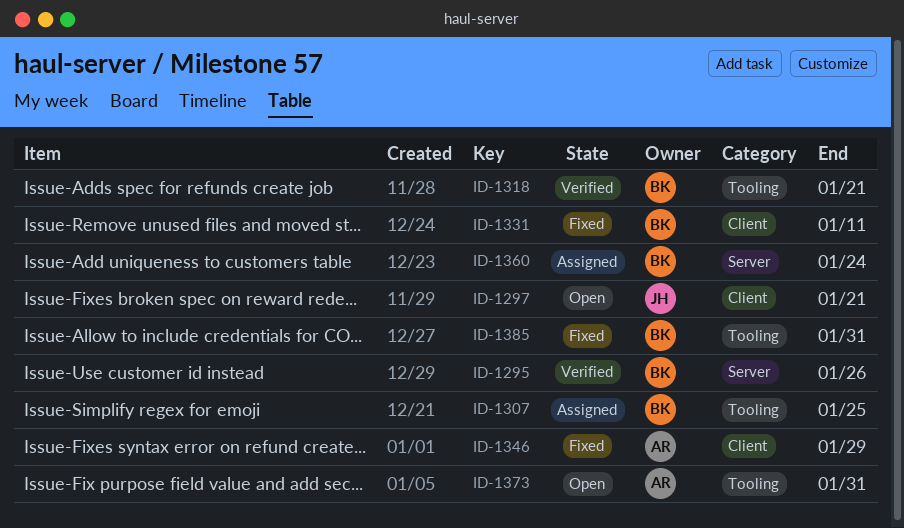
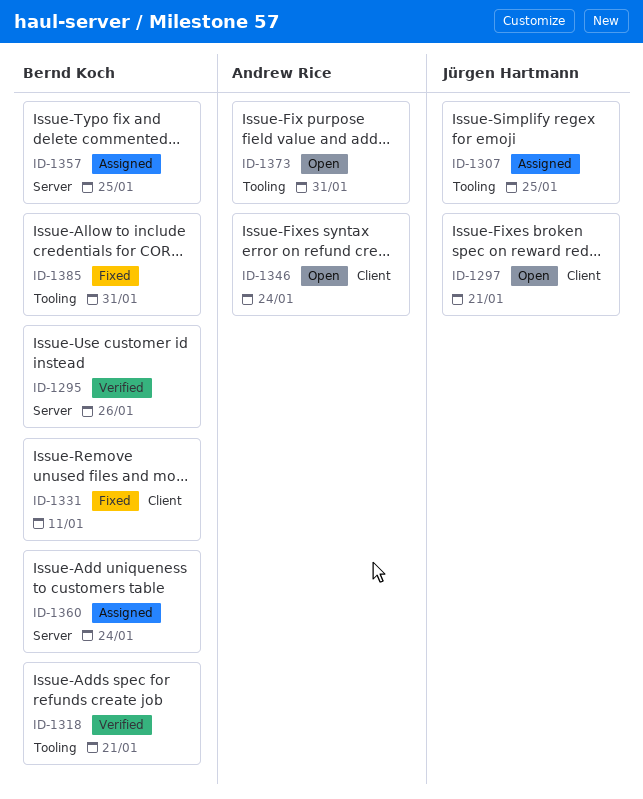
ID-1307, owner: Bernd Koch -> Jürgen Hartmann
ID-1346, status: Fixed -> Open
ID-1346, due: Jan 29 -> Jan 24
ID-1357: none -> present

